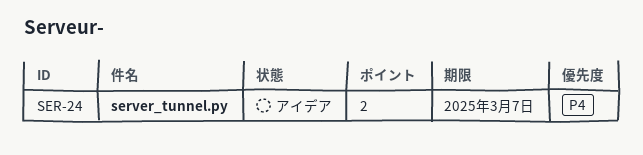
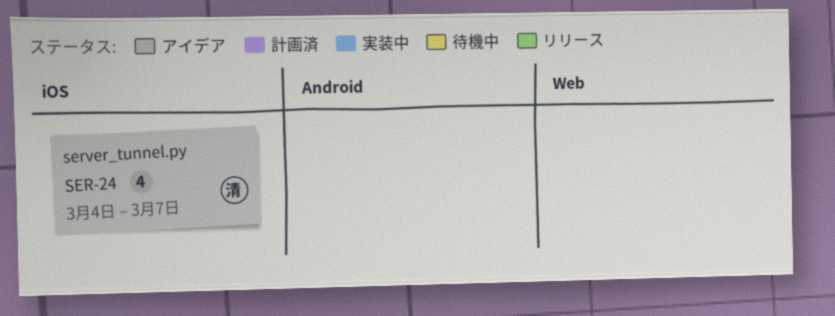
SER-24, estimate: 2 -> 4

